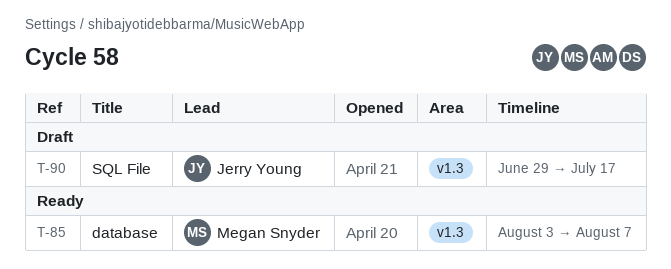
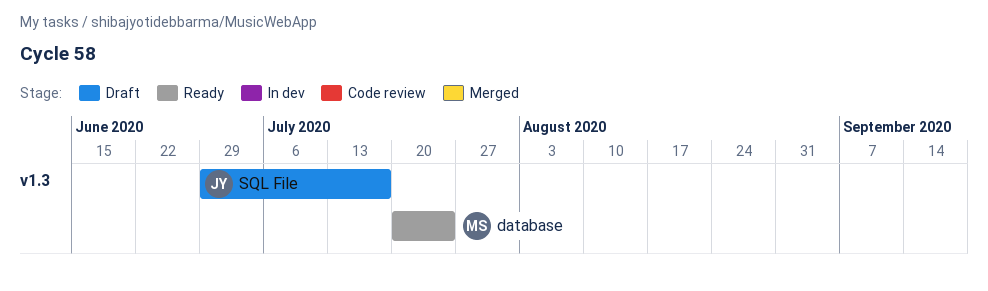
database, start: Aug 3 -> Jul 20
database, due: Aug 7 -> Jul 24

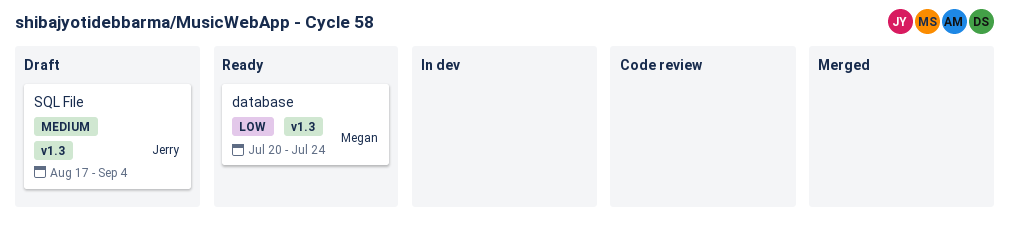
SQL File, start: Jun 29 -> Aug 17
SQL File, due: Jul 17 -> Sep 4

